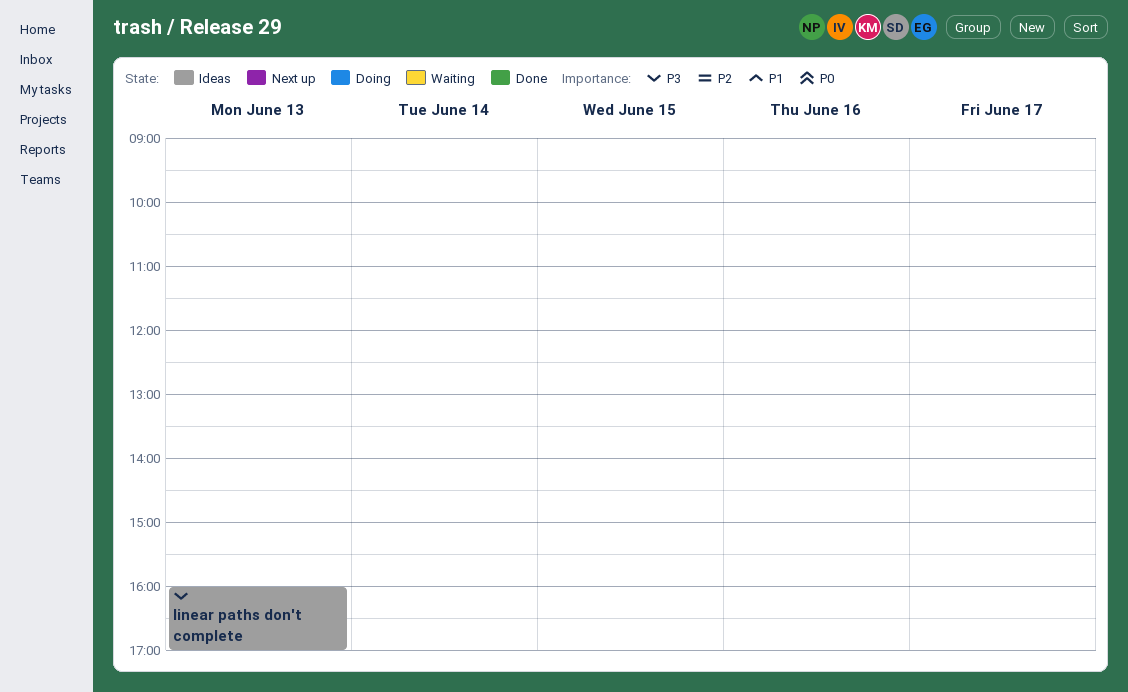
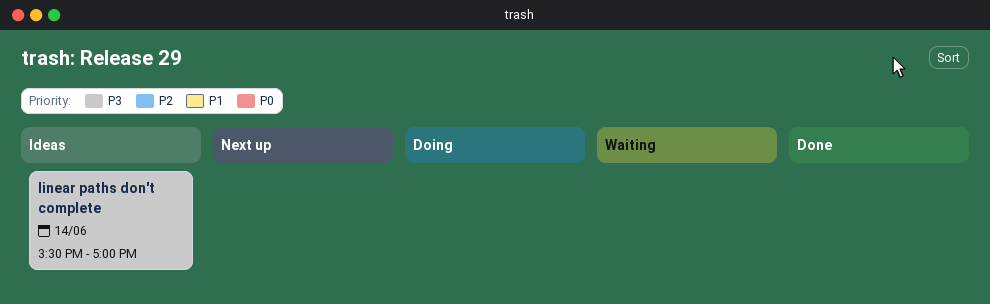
linear paths don't complete, day: Jun 13 -> Jun 14
linear paths don't complete, begins: 16:00 -> 15:30

